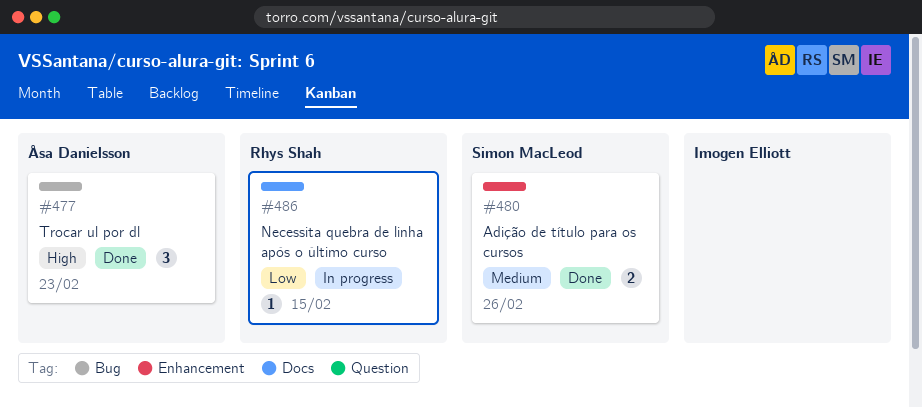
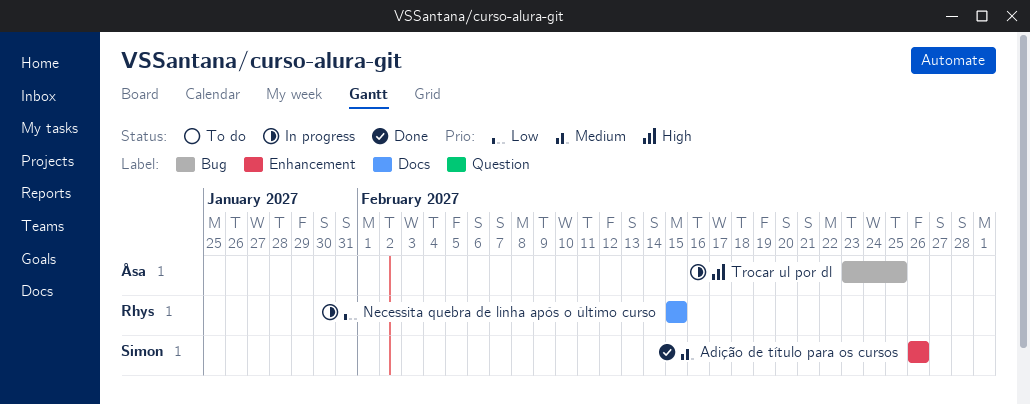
Trocar ul por dl, status: Done -> In progress
Trocar ul por dl, due: Feb 23 -> Feb 25

